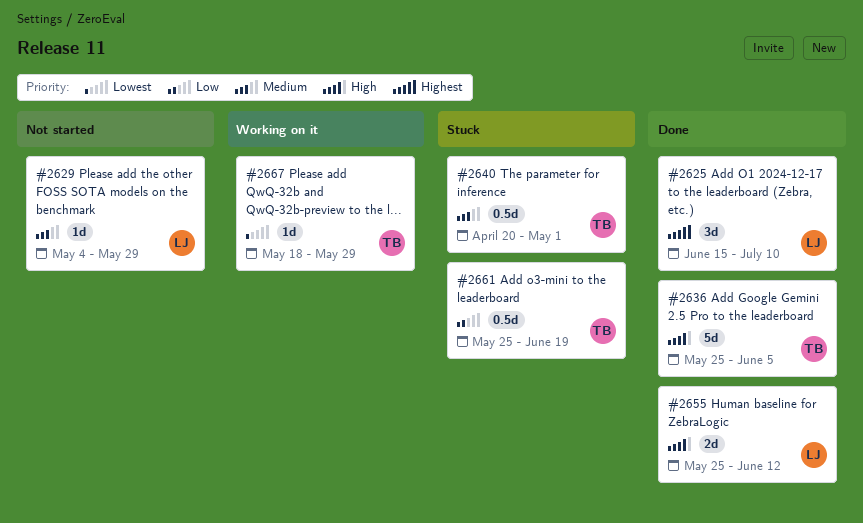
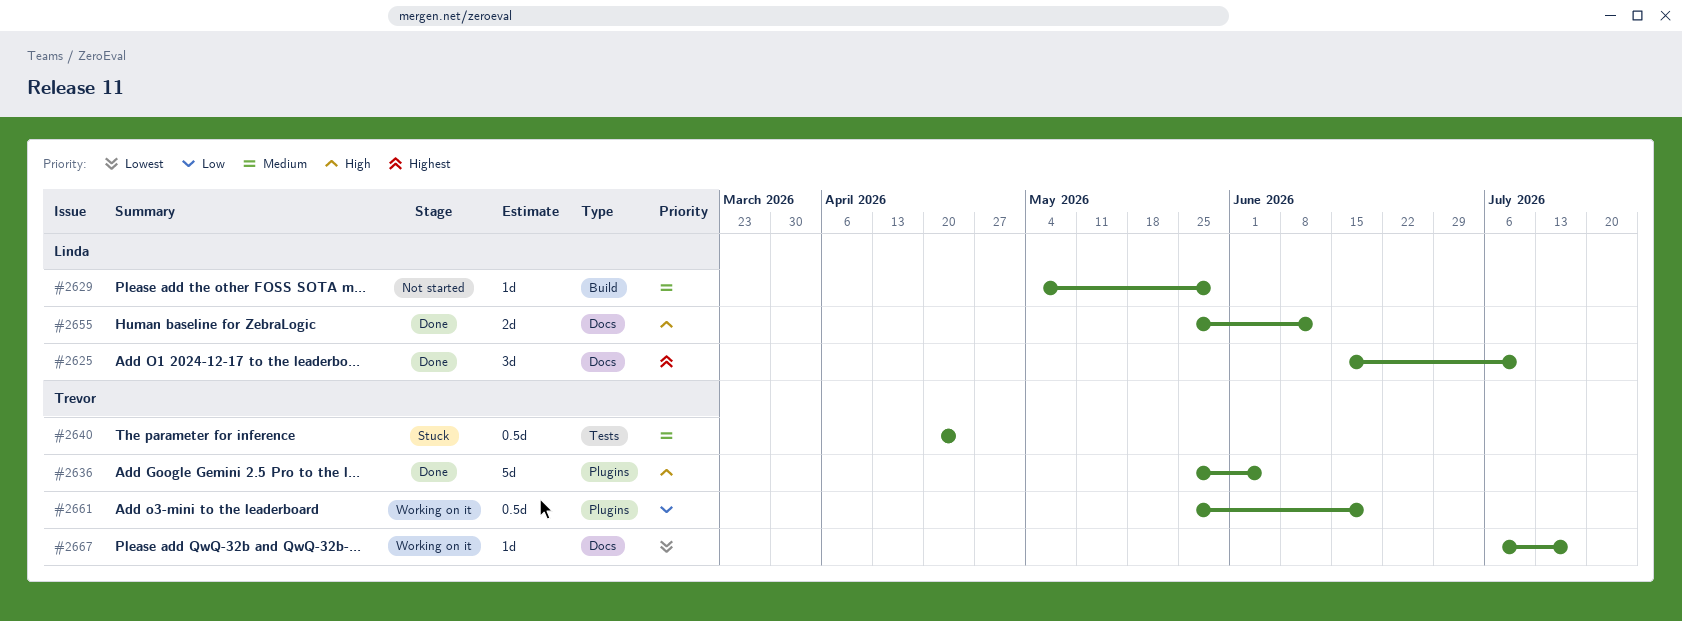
#2640, due: May 1 -> Apr 24
#2661, status: Stuck -> Working on it
#2667, start: May 18 -> Jul 6
#2667, due: May 29 -> Jul 17

